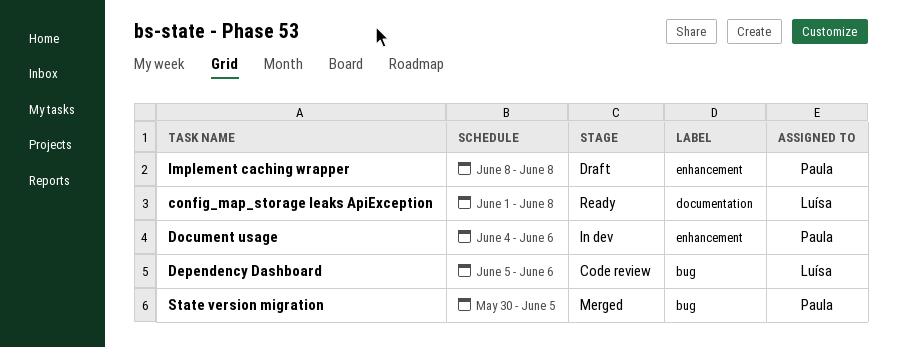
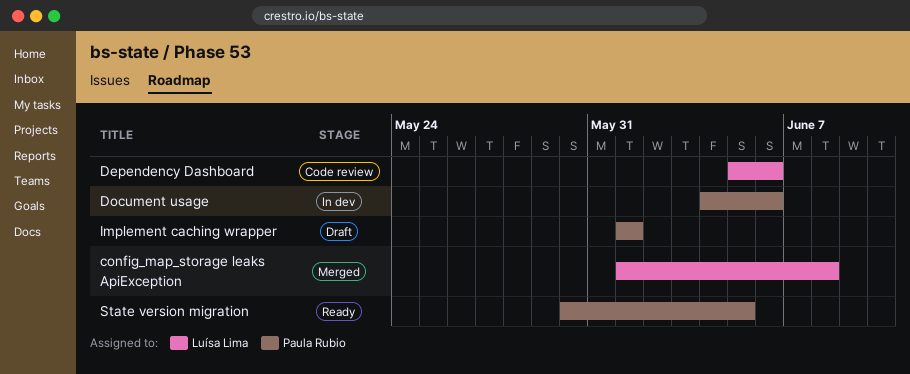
config_map_storage leaks ApiException, status: Ready -> Merged
Implement caching wrapper, start: Jun 8 -> Jun 1
Implement caching wrapper, due: Jun 8 -> Jun 1
State version migration, status: Merged -> Ready

